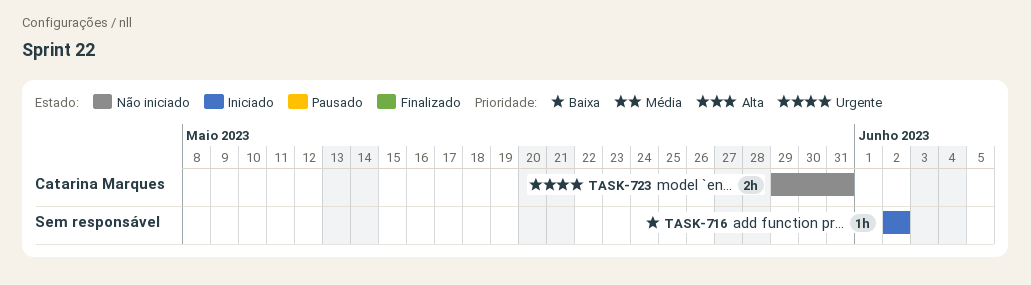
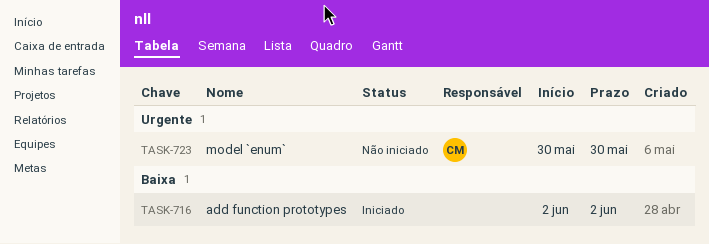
TASK-723, start: May 29 -> May 30
TASK-723, due: May 31 -> May 30

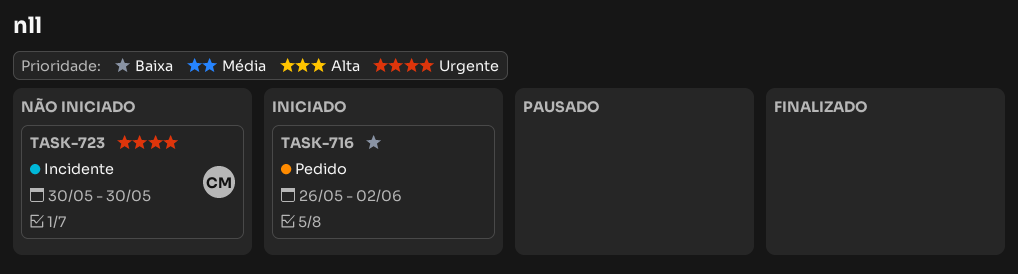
TASK-716, start: Jun 2 -> May 26

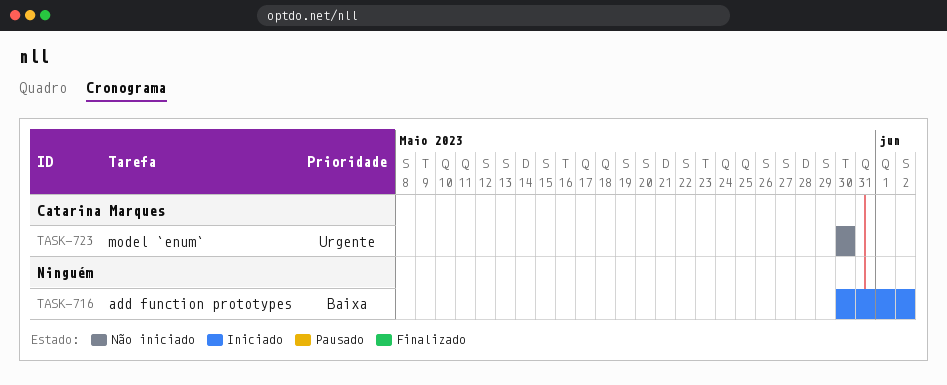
TASK-716, start: May 26 -> May 30

